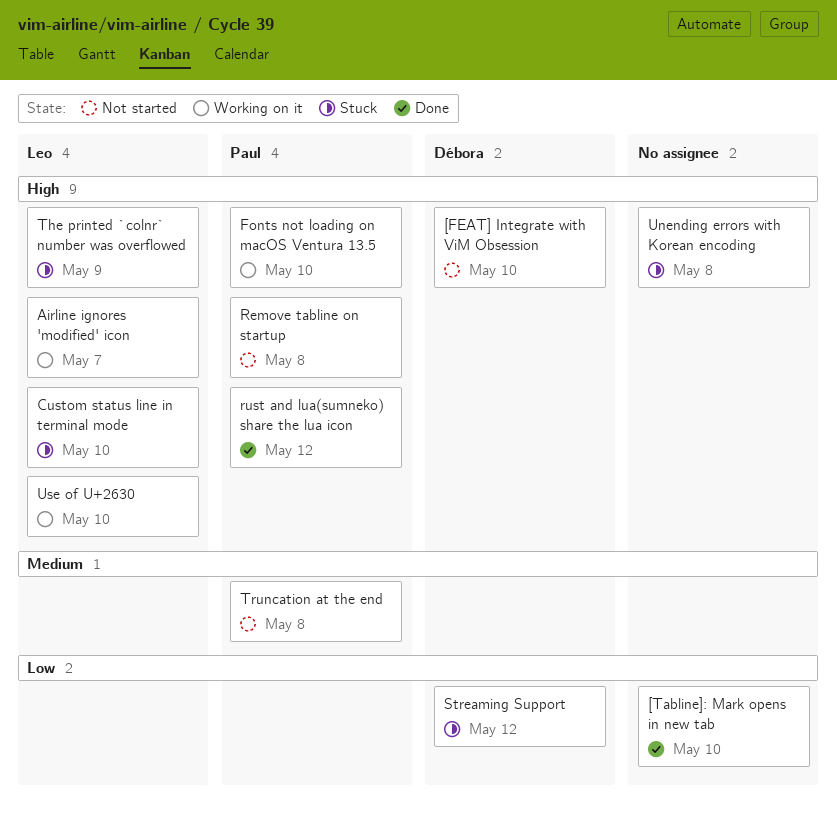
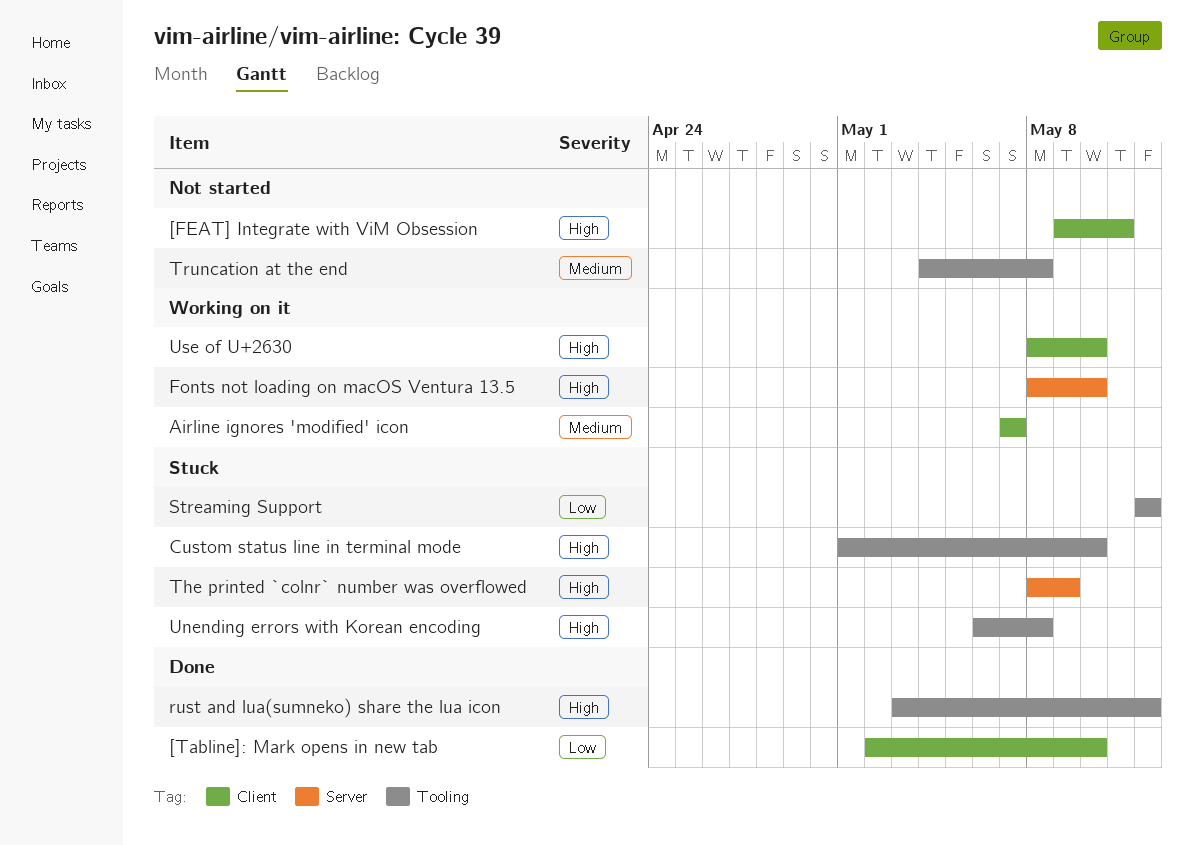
[FEAT] Integrate with ViM Obsession, due: May 10 -> May 11
Airline ignores 'modified' icon, priority: High -> Medium
Remove tabline on startup: present -> none

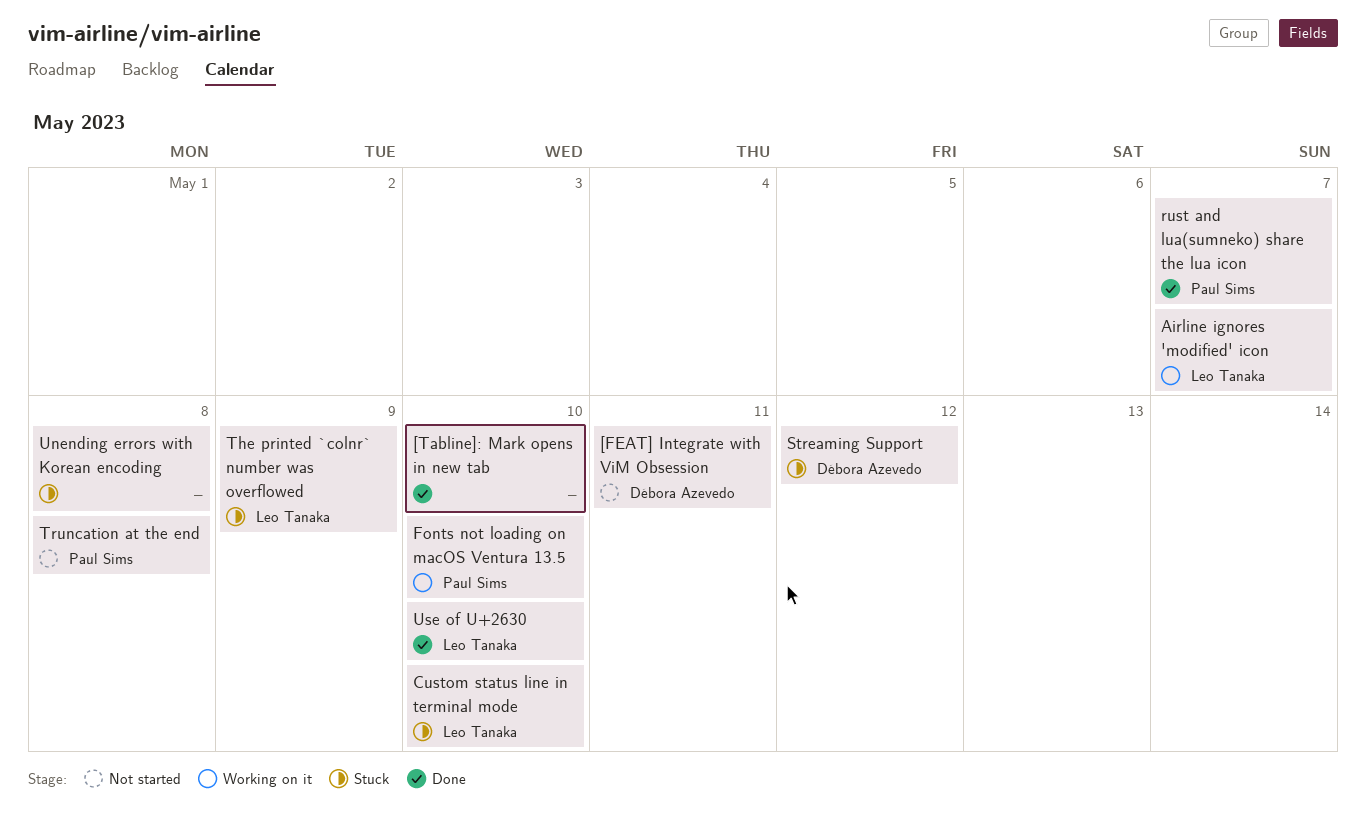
rust and lua(sumneko) share the lua icon, due: May 12 -> May 7
Use of U+2630, status: Working on it -> Done

